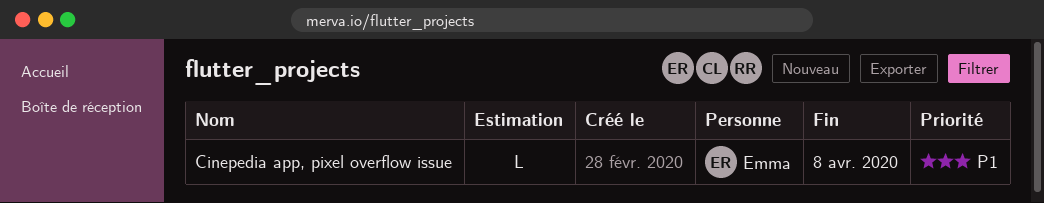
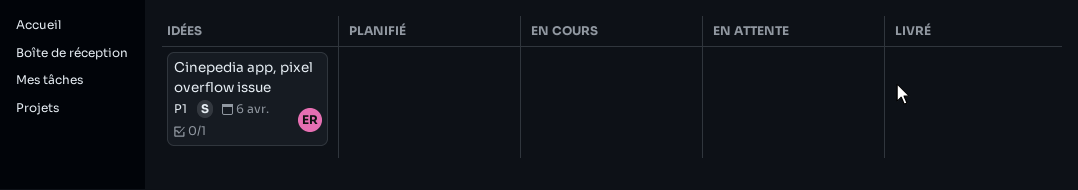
Cinepedia app, pixel overflow issue, estimate: L -> S
Cinepedia app, pixel overflow issue, due: Apr 8 -> Apr 6

